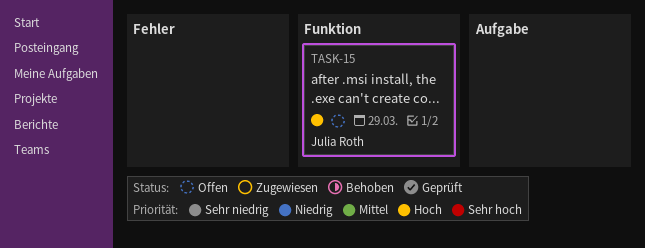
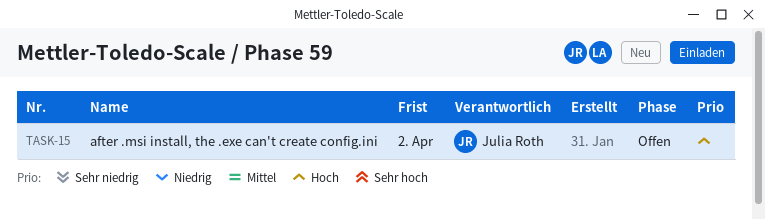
TASK-15, due: Mar 29 -> Apr 2

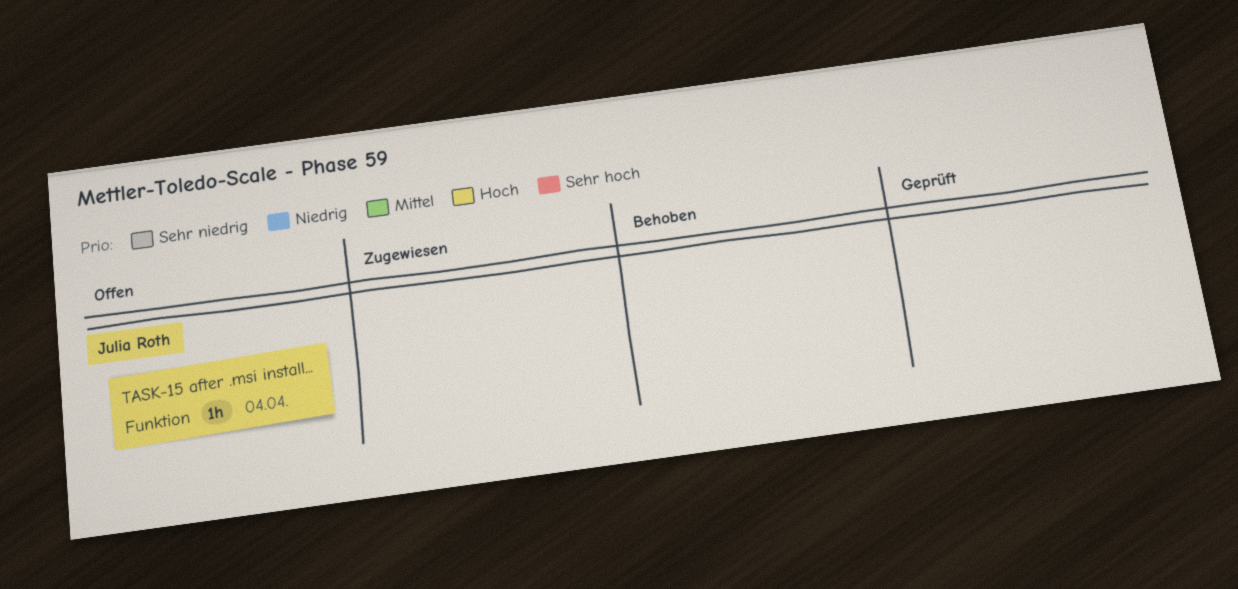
TASK-15, due: Apr 2 -> Apr 4

